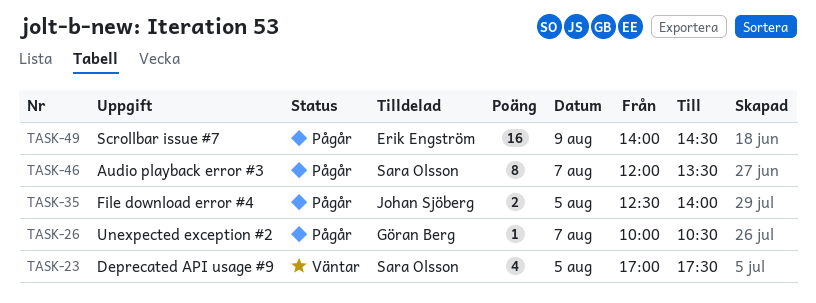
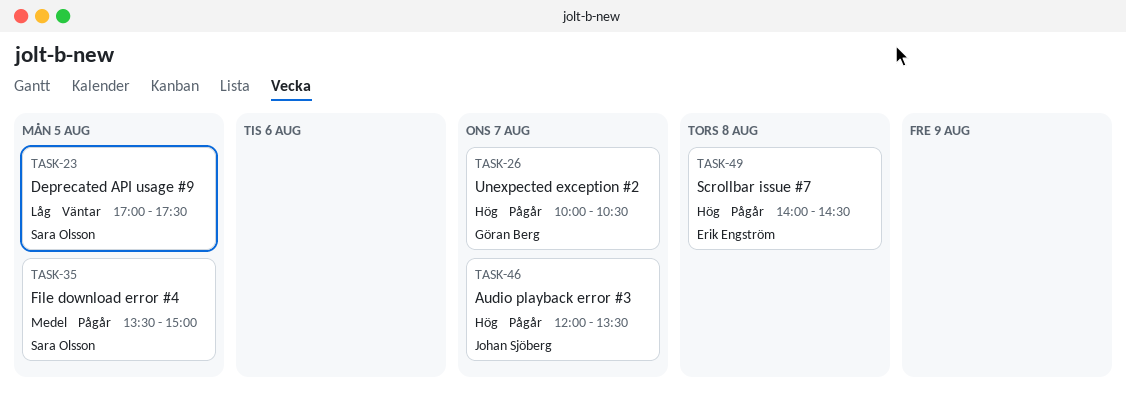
TASK-35, owner: Johan Sjöberg -> Sara Olsson
TASK-35, begins: 12:30 -> 13:30
TASK-35, ends: 14:00 -> 15:00
TASK-46, owner: Sara Olsson -> Johan Sjöberg
TASK-49, day: Aug 9 -> Aug 8

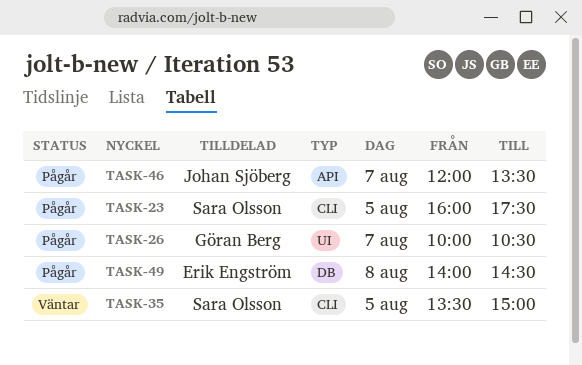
TASK-23, status: Väntar -> Pågår
TASK-23, begins: 17:00 -> 16:00
TASK-35, status: Pågår -> Väntar

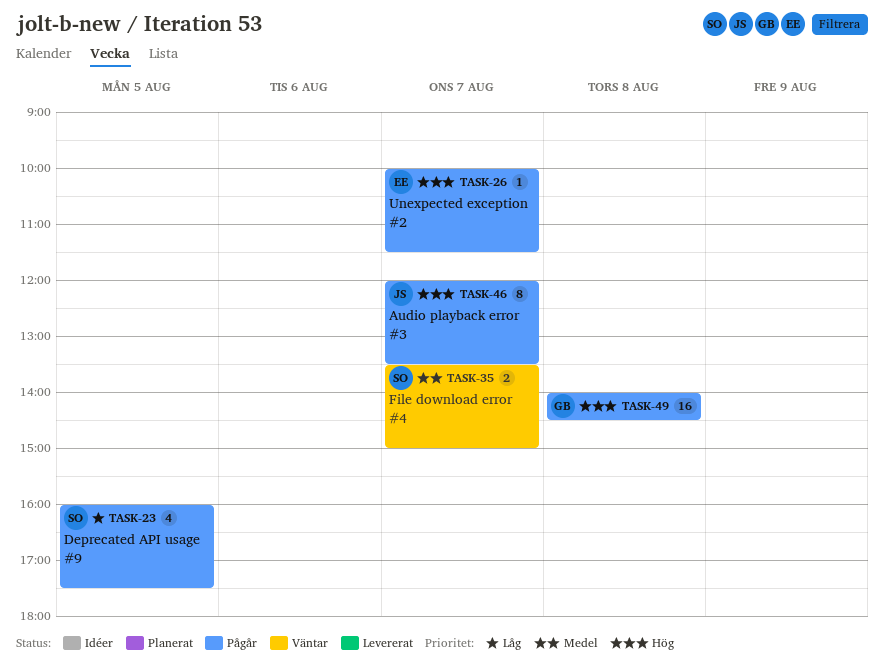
TASK-26, owner: Göran Berg -> Erik Engström
TASK-26, ends: 10:30 -> 11:30
TASK-35, day: Aug 5 -> Aug 7
TASK-49, owner: Erik Engström -> Göran Berg

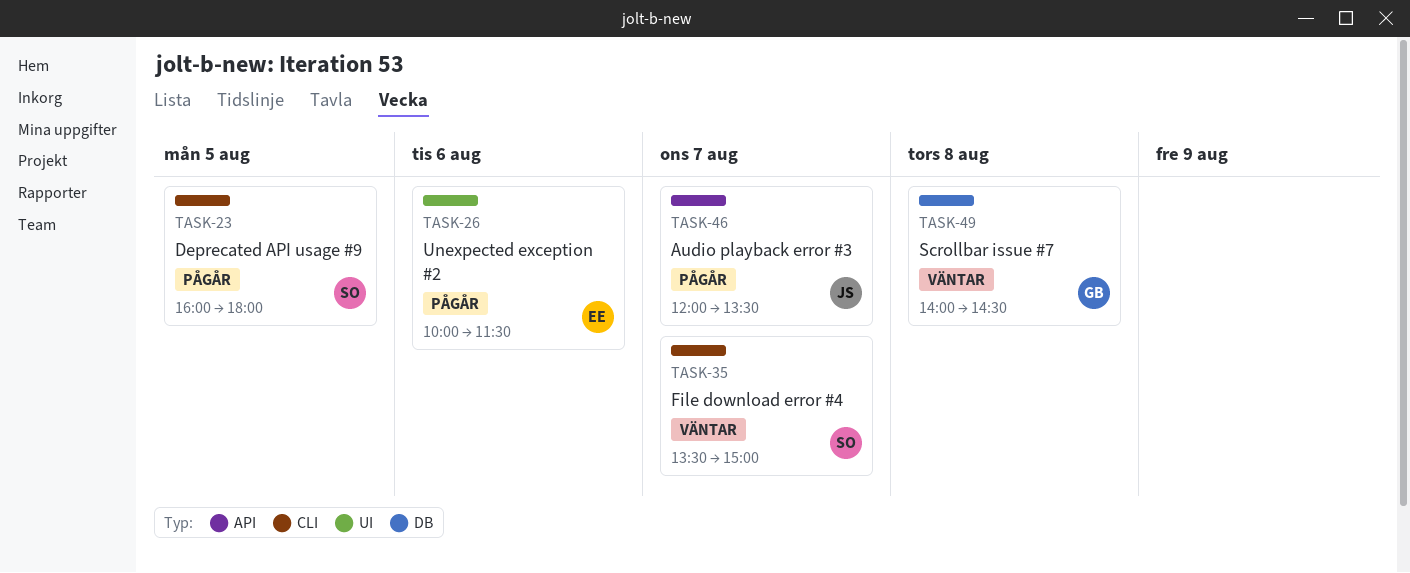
TASK-23, ends: 17:30 -> 18:00
TASK-26, day: Aug 7 -> Aug 6
TASK-49, status: Pågår -> Väntar

